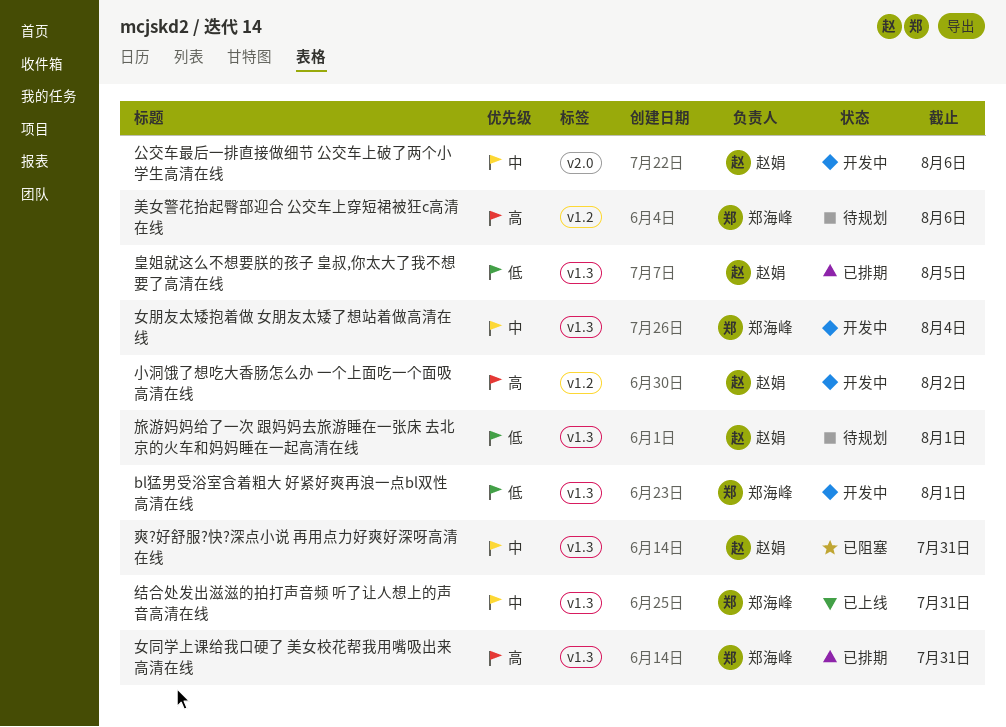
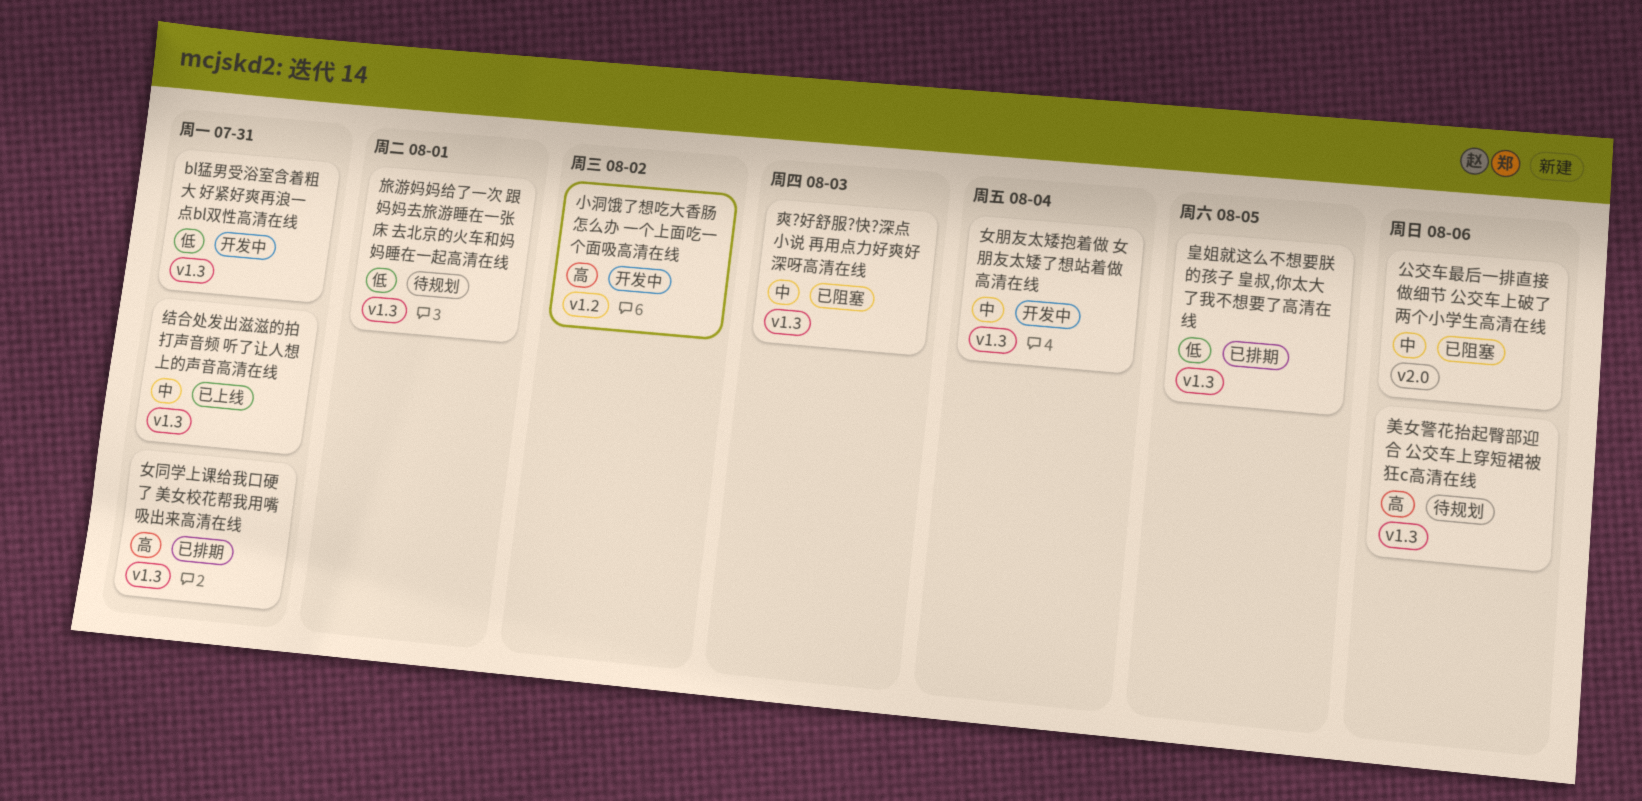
bl猛男受浴室含着粗大 好紧好爽再浪一点bl双性高清在线, due: Aug 1 -> Jul 31
公交车最后一排直接做细节 公交车上破了两个小学生高清在线, status: 开发中 -> 已阻塞
爽?好舒服?快?深点小说 再用点力好爽好深呀高清在线, due: Jul 31 -> Aug 3
美女警花抬起臀部迎合 公交车上穿短裙被狂c高清在线, label: v1.2 -> v1.3

